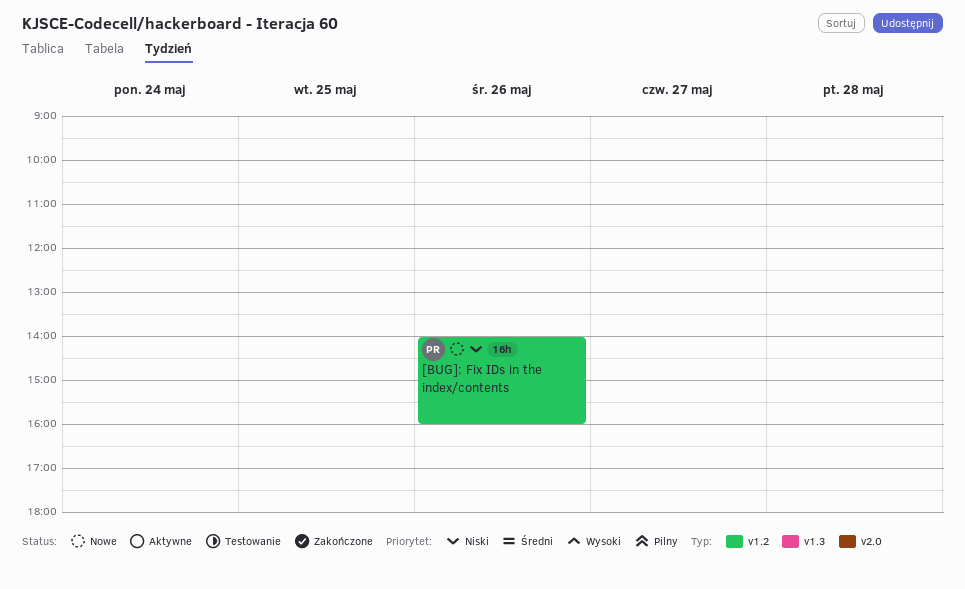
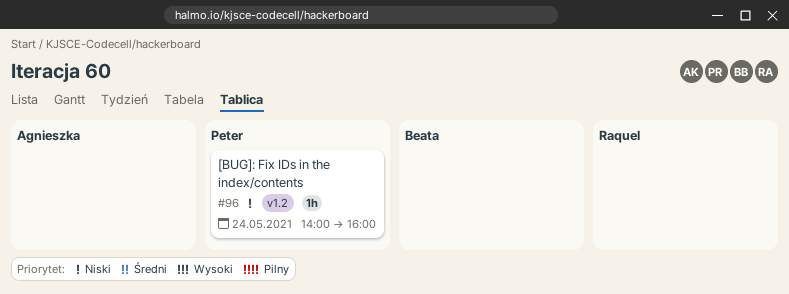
[BUG]: Fix IDs in the index/contents, estimate: 16h -> 1h
[BUG]: Fix IDs in the index/contents, day: May 26 -> May 24

